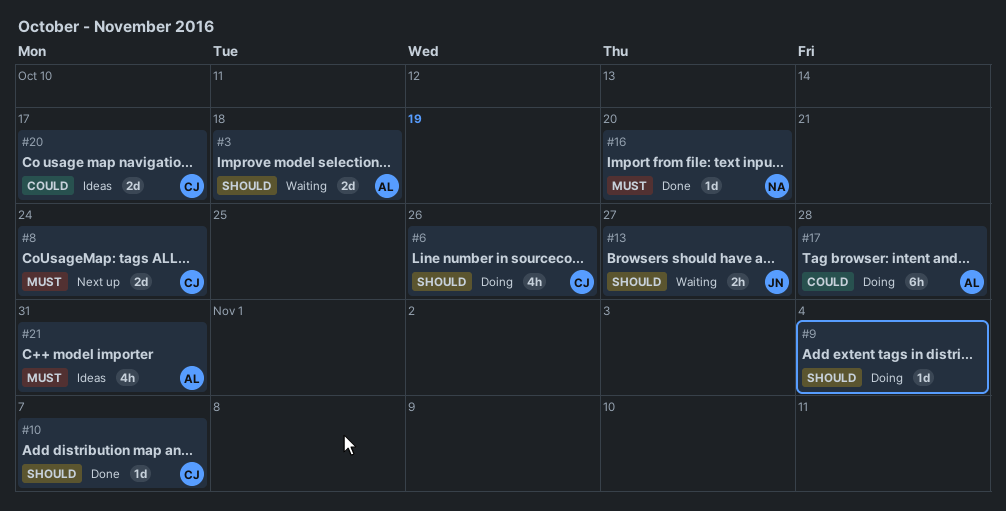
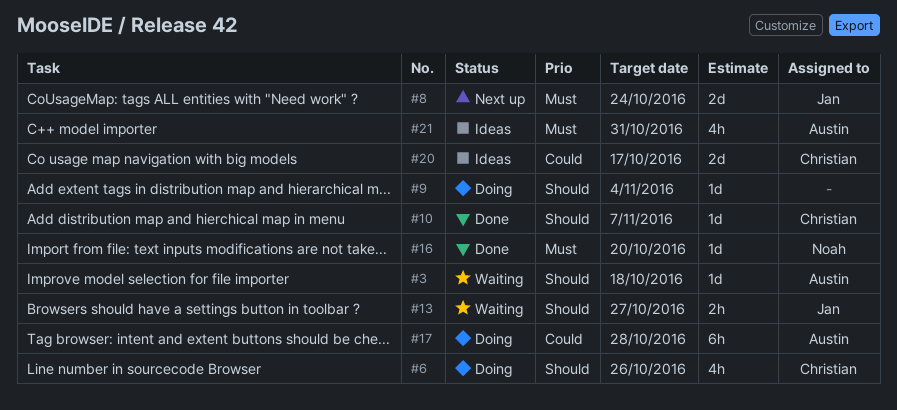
#3, estimate: 2d -> 1d
#8, owner: Christian -> Jan

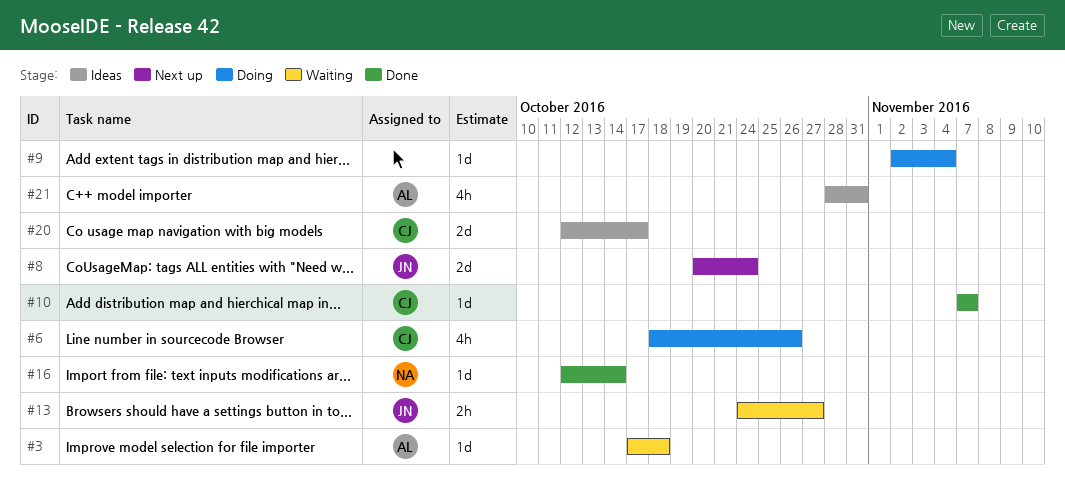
#16, due: Oct 20 -> Oct 14
#17: present -> none

